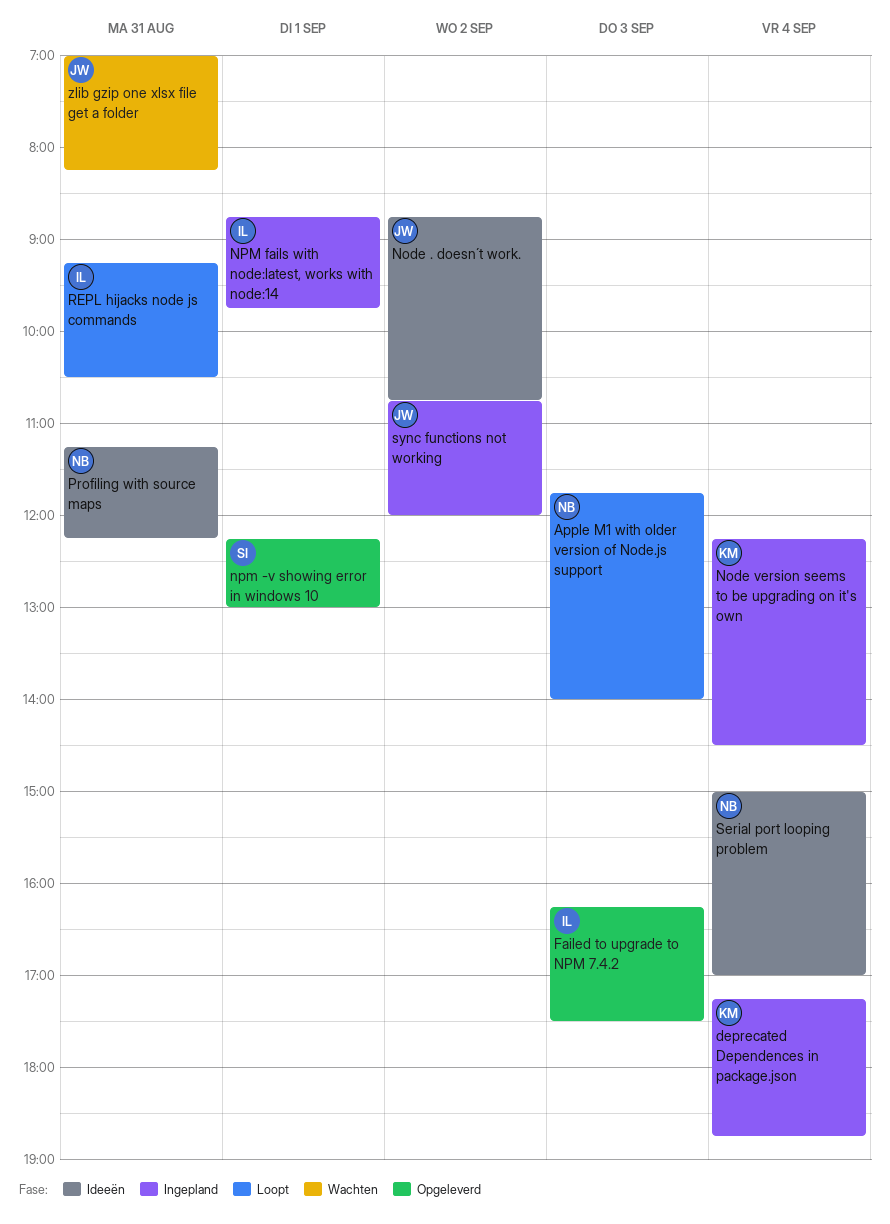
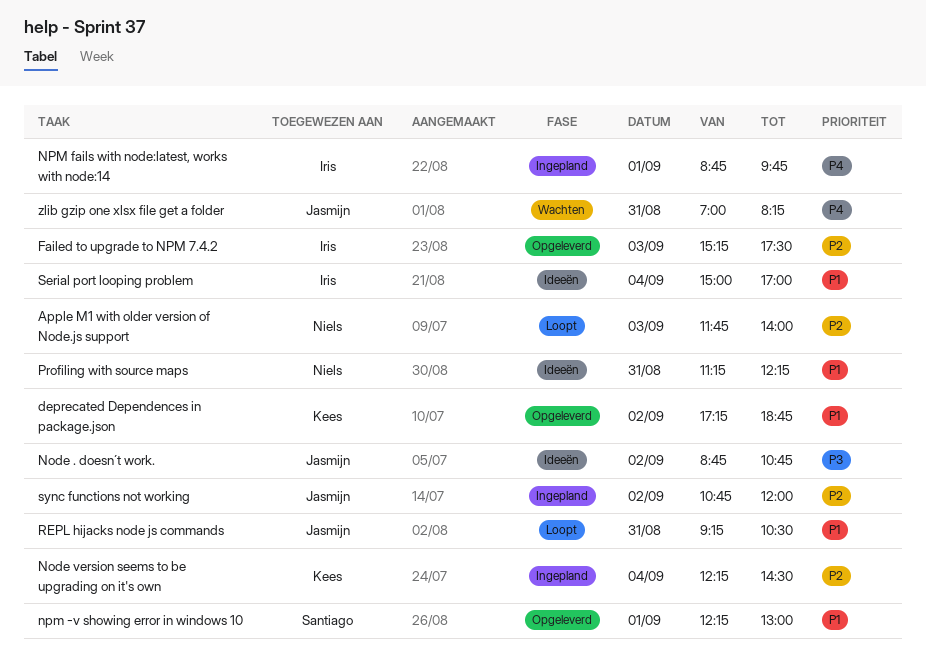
deprecated Dependences in package.json, status: Ingepland -> Opgeleverd
deprecated Dependences in package.json, day: Sep 4 -> Sep 2
Failed to upgrade to NPM 7.4.2, begins: 16:15 -> 15:15
REPL hijacks node js commands, owner: Iris -> Jasmijn
Serial port looping problem, owner: Niels -> Iris

